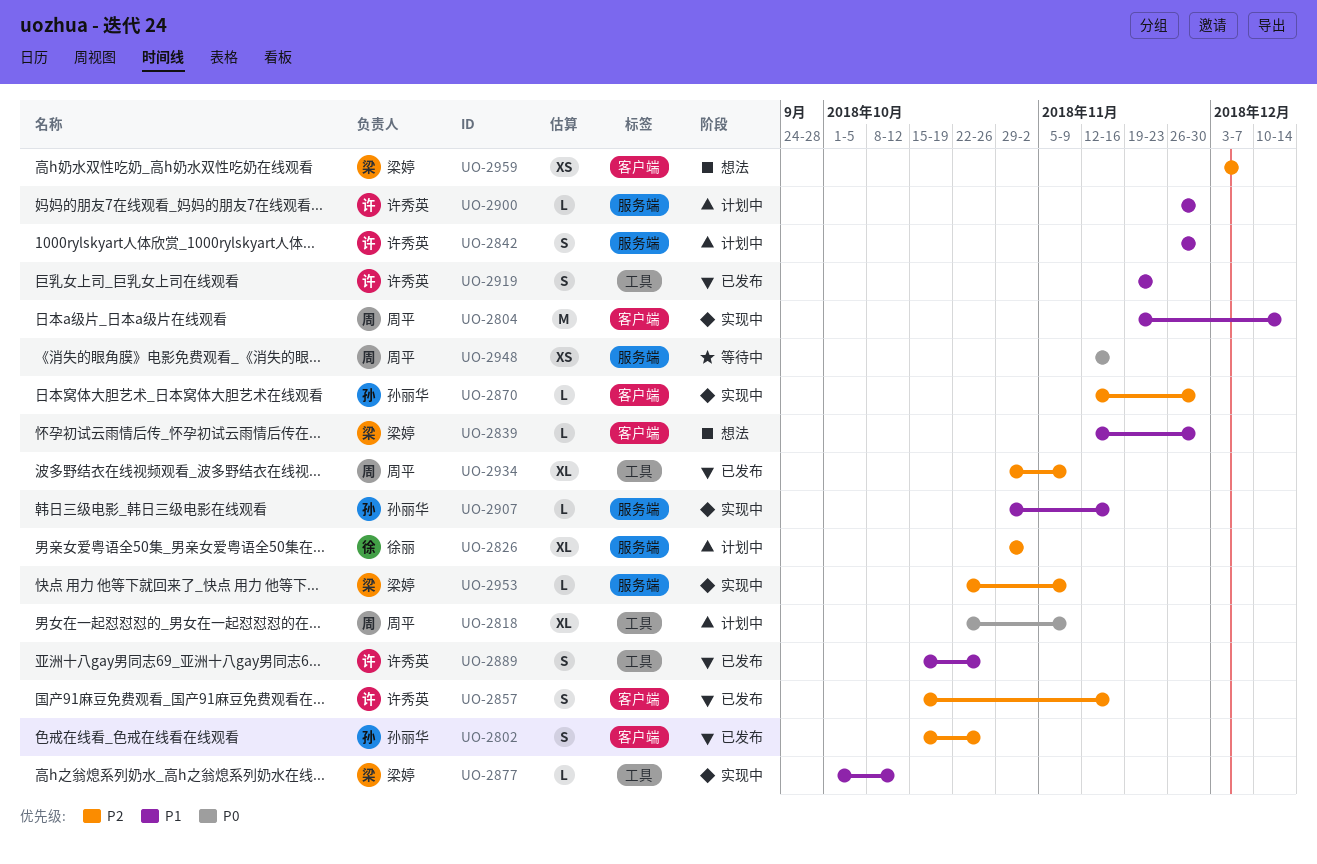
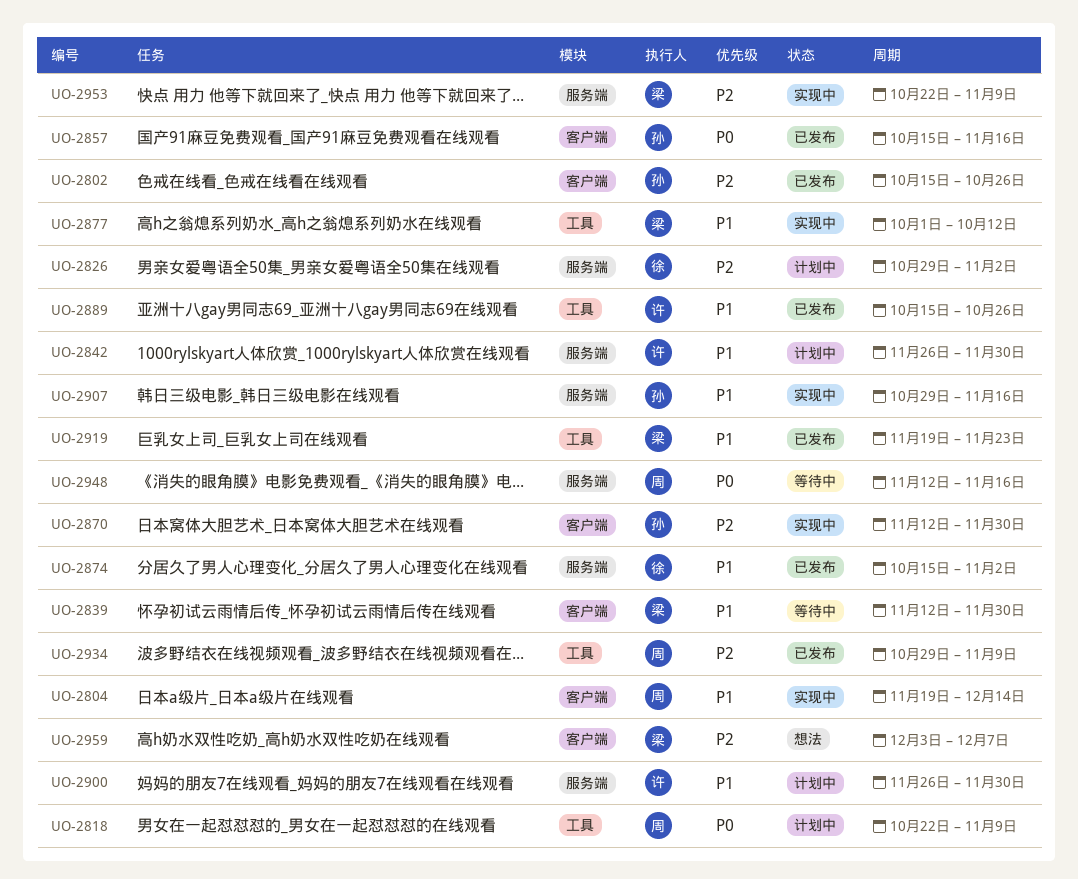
UO-2839, status: 想法 -> 等待中
UO-2857, owner: 许秀英 -> 孙丽华
UO-2857, priority: P2 -> P0
UO-2874: none -> present
UO-2919, owner: 许秀英 -> 梁婷

